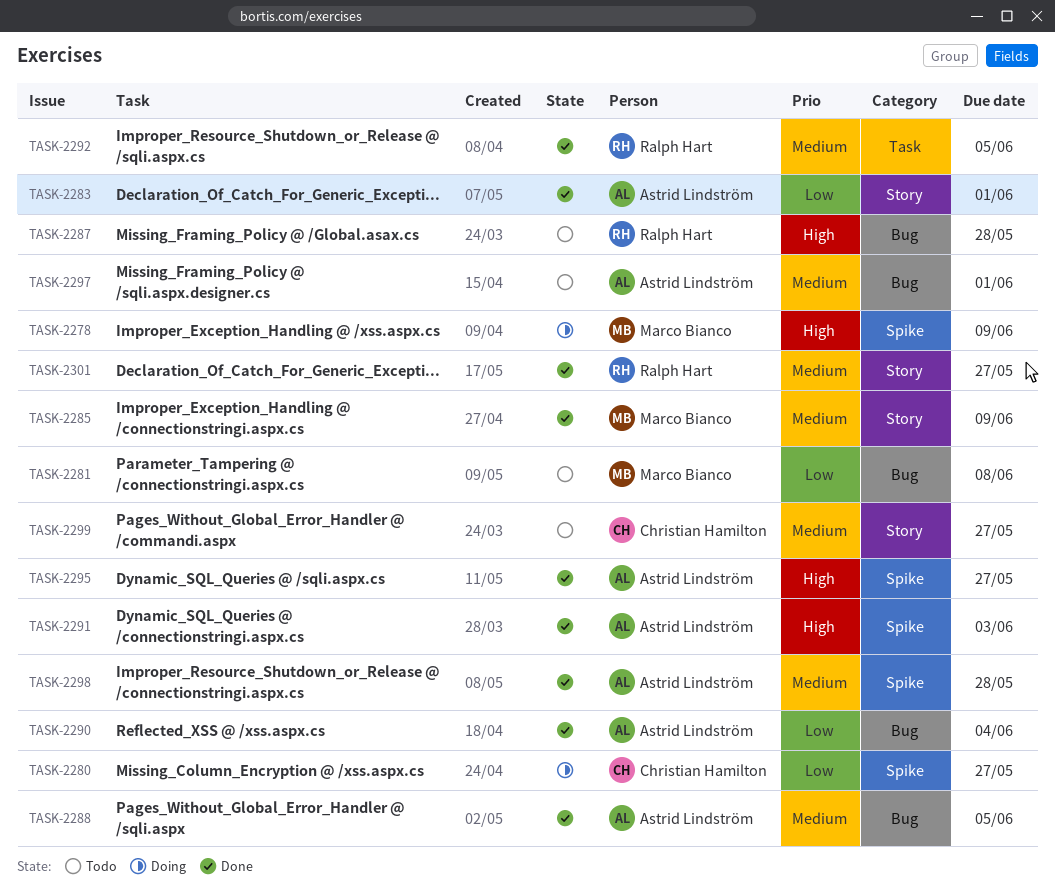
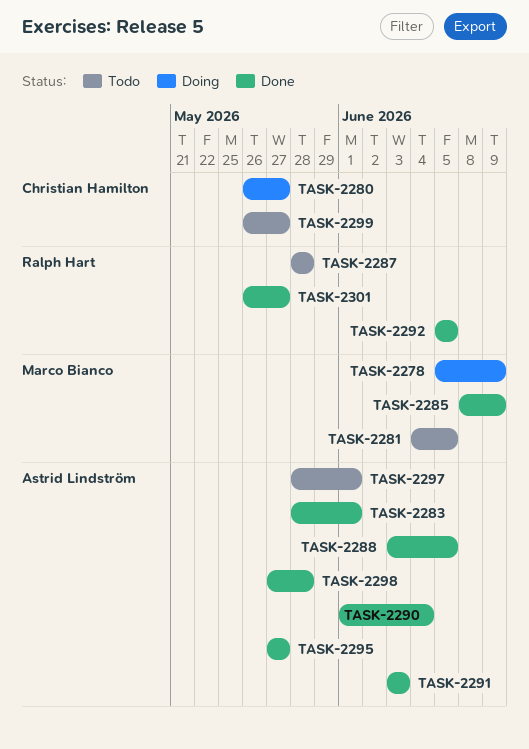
TASK-2281, due: Jun 8 -> Jun 5

